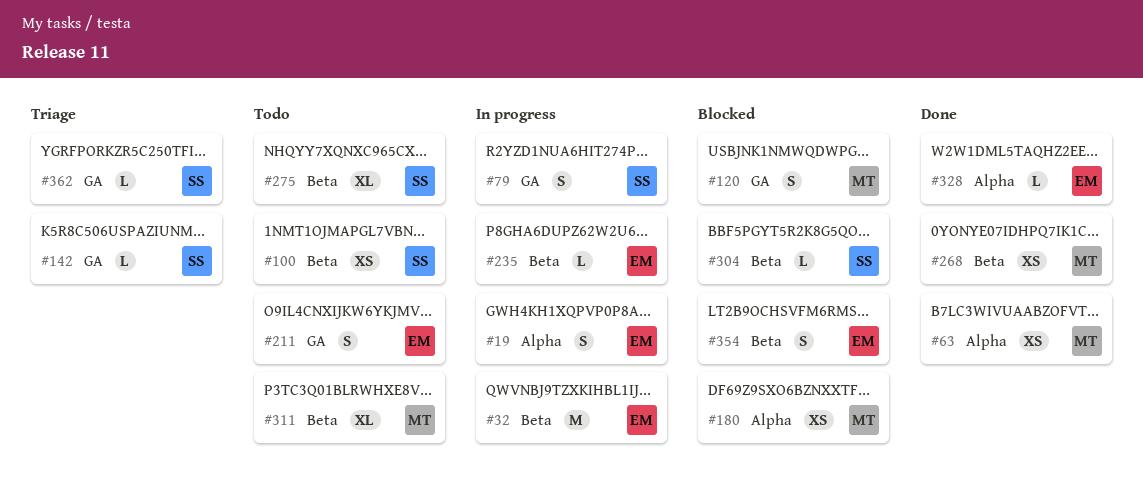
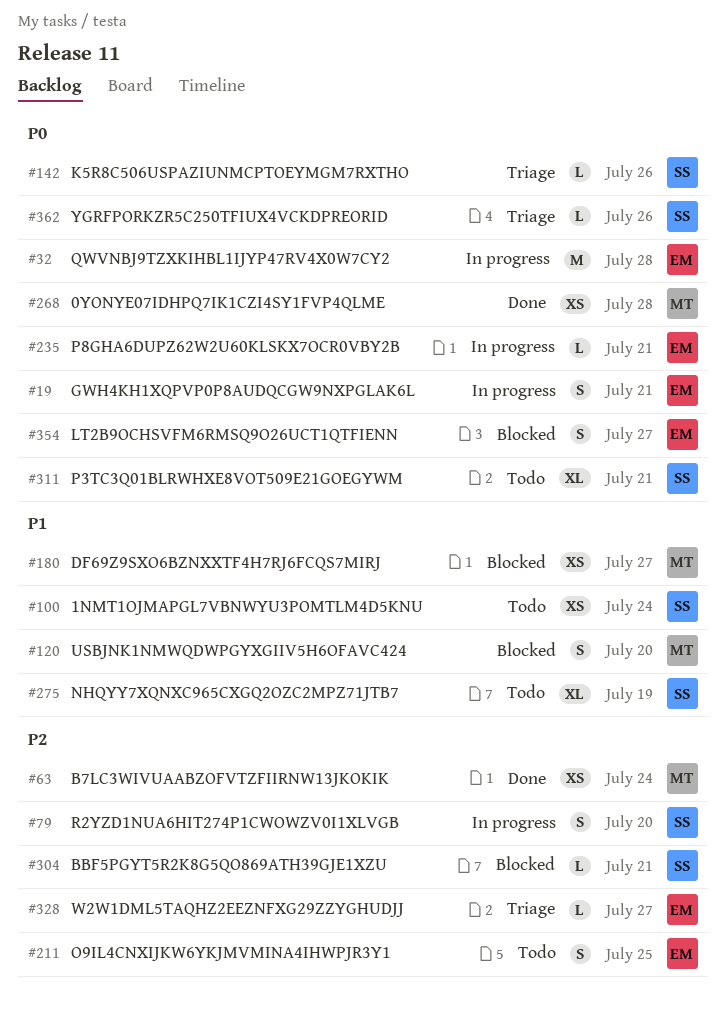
#311, owner: MT -> SS
#328, status: Done -> Triage

